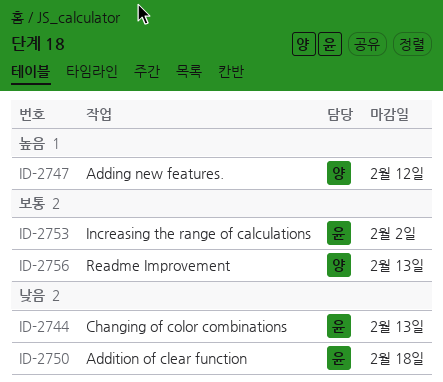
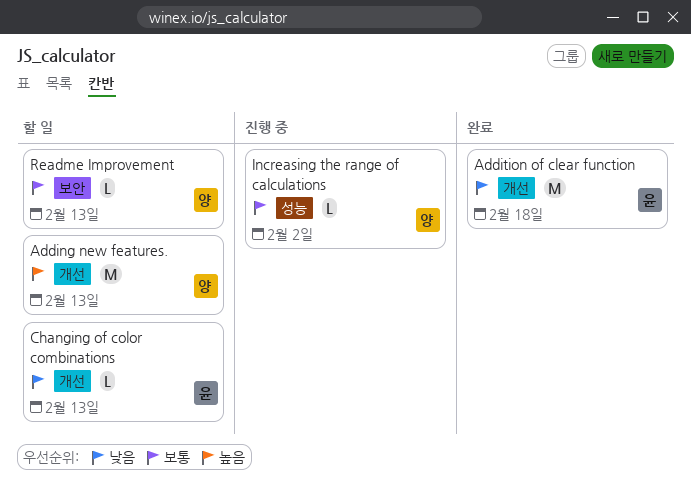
Adding new features., due: Feb 12 -> Feb 13
Increasing the range of calculations, owner: 윤 -> 양

